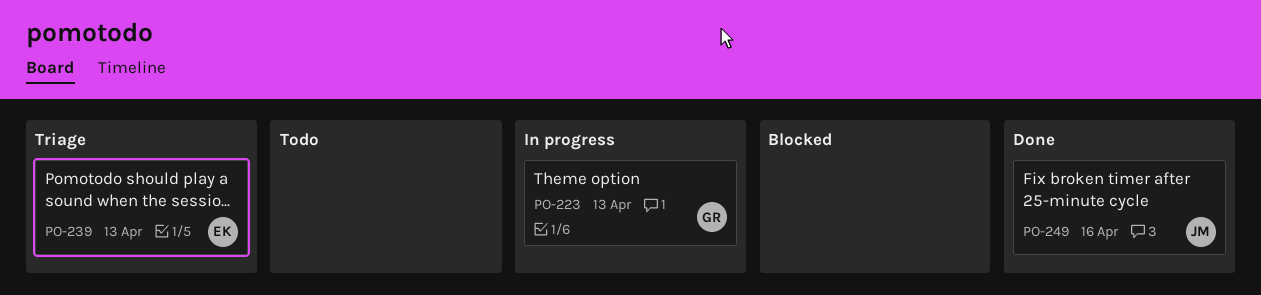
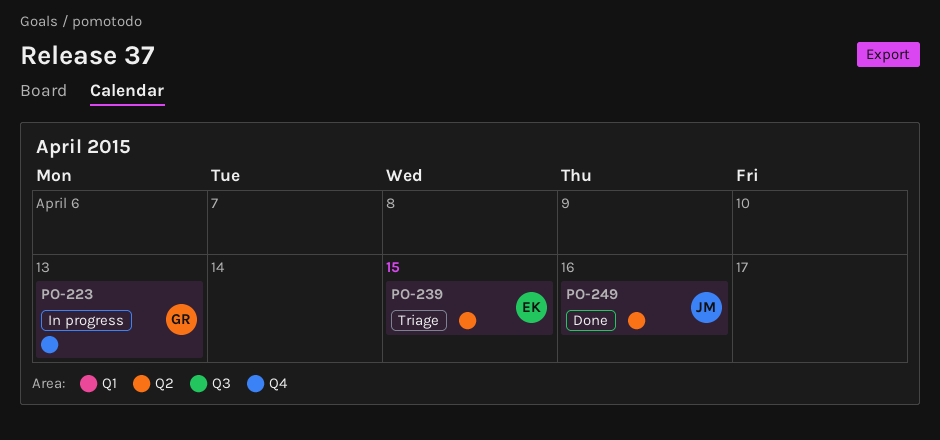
PO-239, due: Apr 13 -> Apr 15

